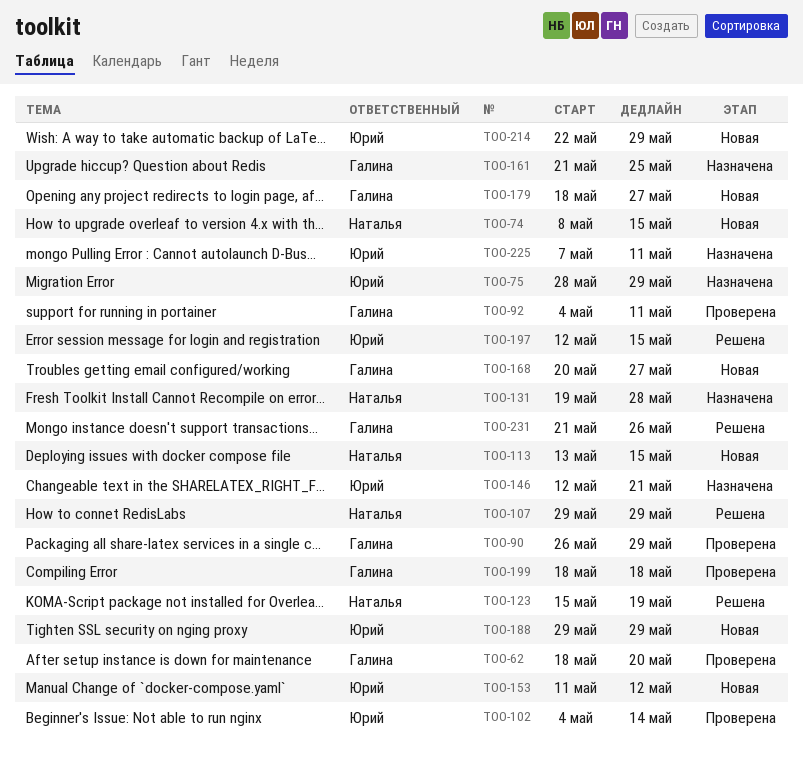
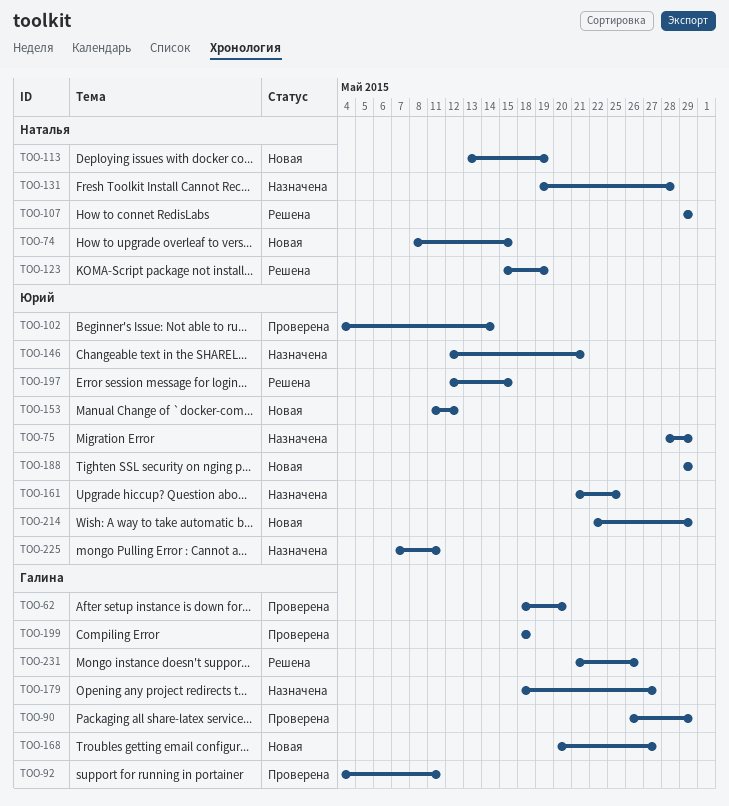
TOO-113, due: May 15 -> May 19
TOO-161, owner: Галина -> Юрий
TOO-179, status: Новая -> Назначена

